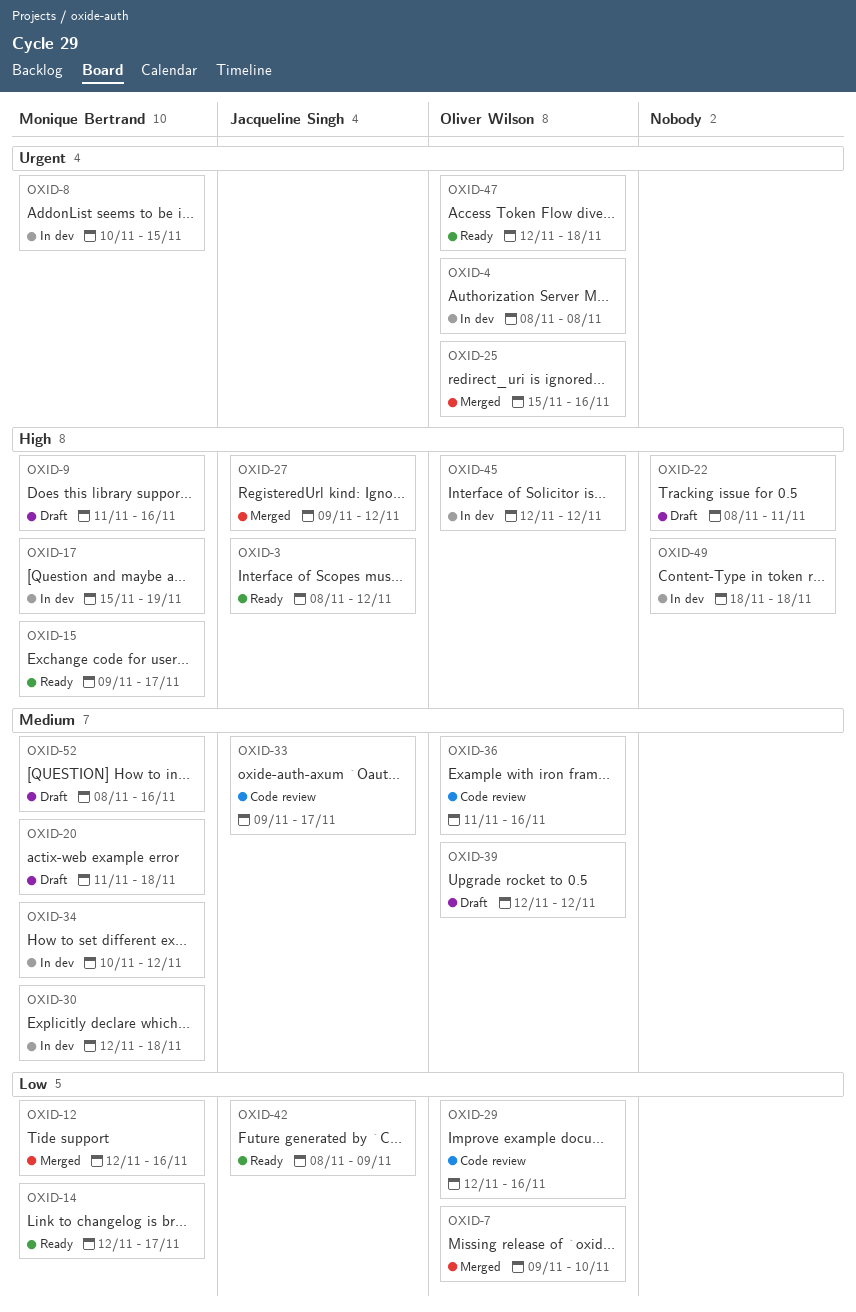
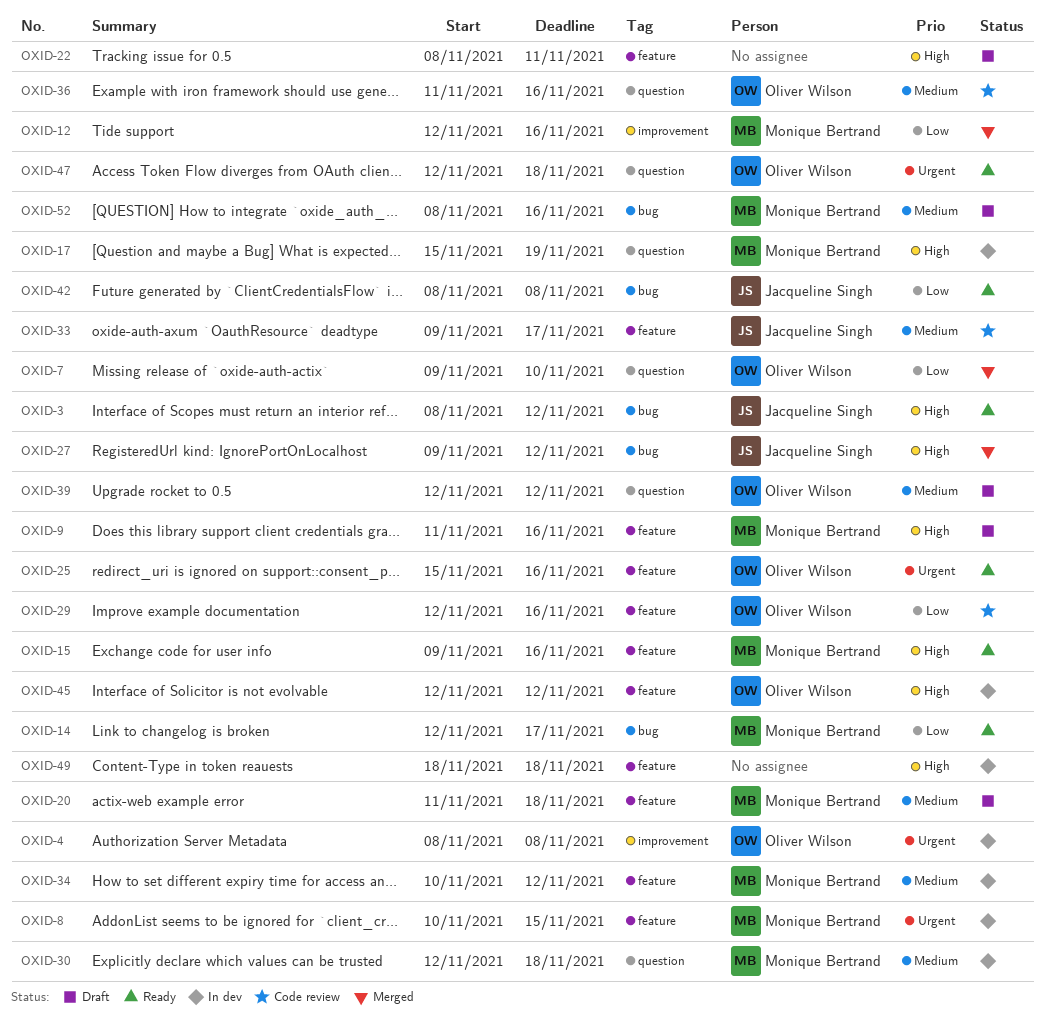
OXID-15, due: Nov 17 -> Nov 16
OXID-25, status: Merged -> Ready
OXID-42, due: Nov 9 -> Nov 8

